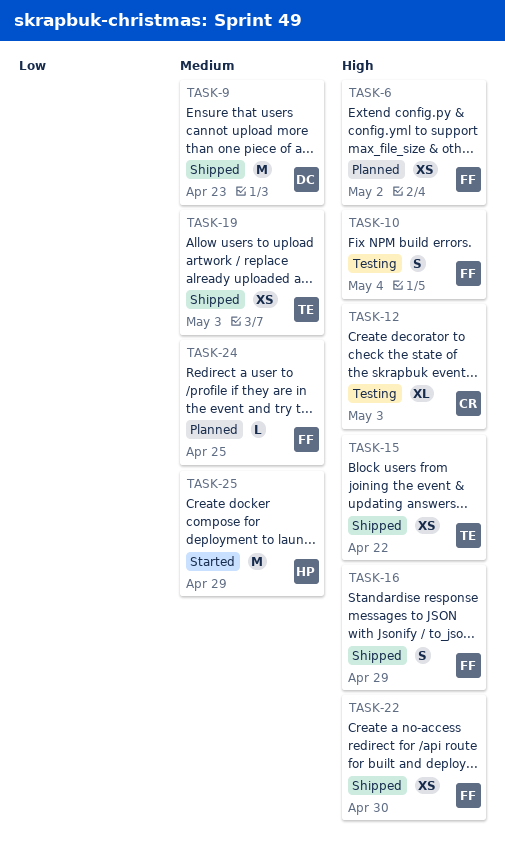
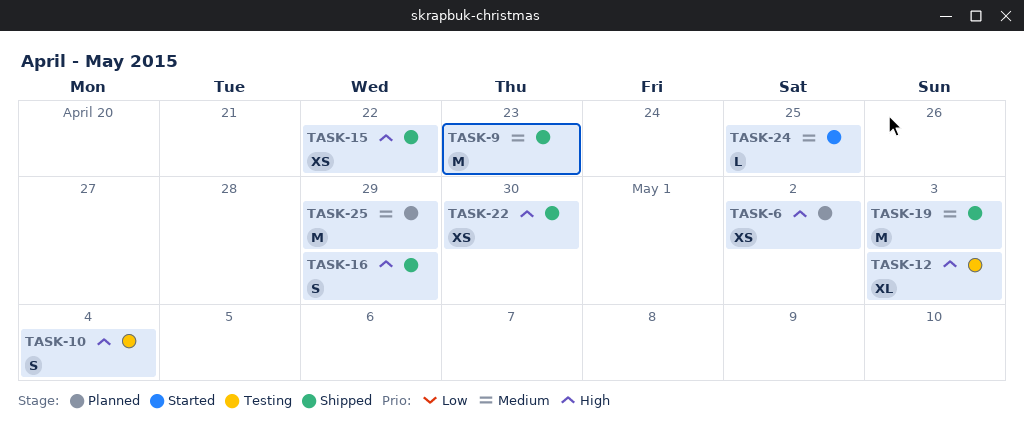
TASK-19, estimate: XS -> M
TASK-24, status: Planned -> Started
TASK-25, status: Started -> Planned

